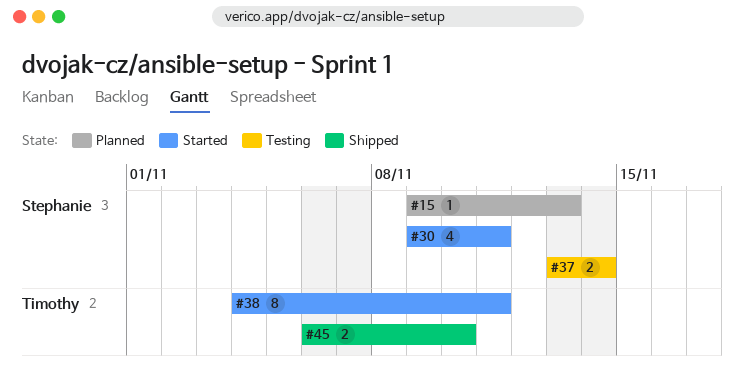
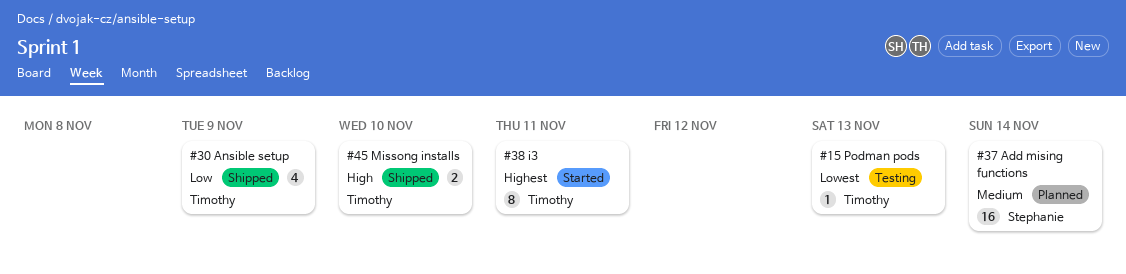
#15, status: Planned -> Testing
#15, owner: Stephanie -> Timothy
#30, status: Started -> Shipped
#30, owner: Stephanie -> Timothy
#30, due: Nov 11 -> Nov 9
#37, status: Testing -> Planned
#37, estimate: 2 -> 16

